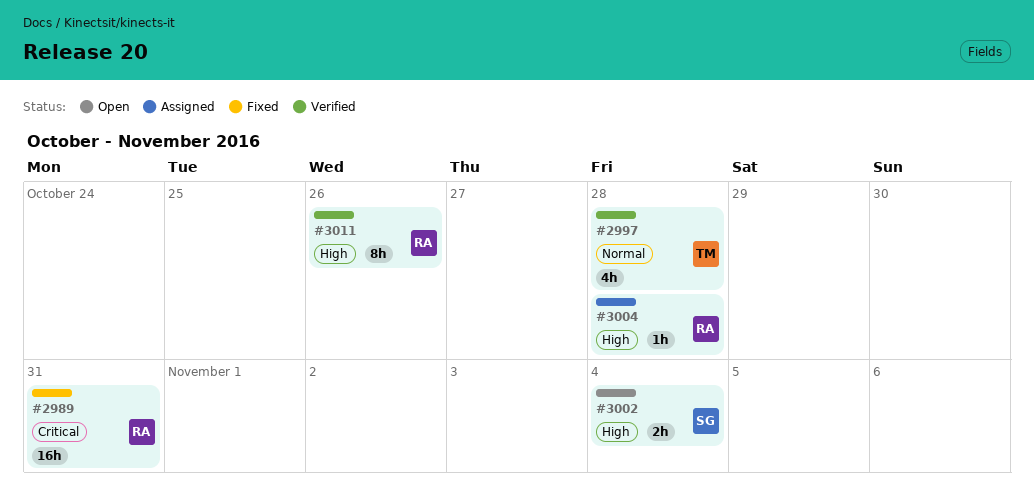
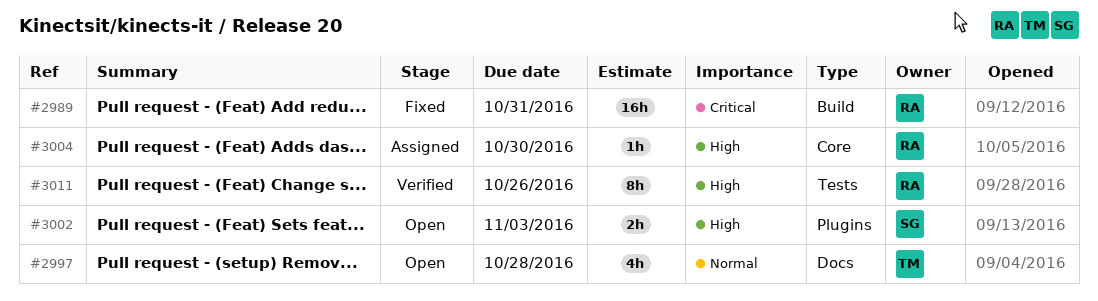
#2997, status: Verified -> Open
#3002, due: Nov 4 -> Nov 3
#3004, due: Oct 28 -> Oct 30

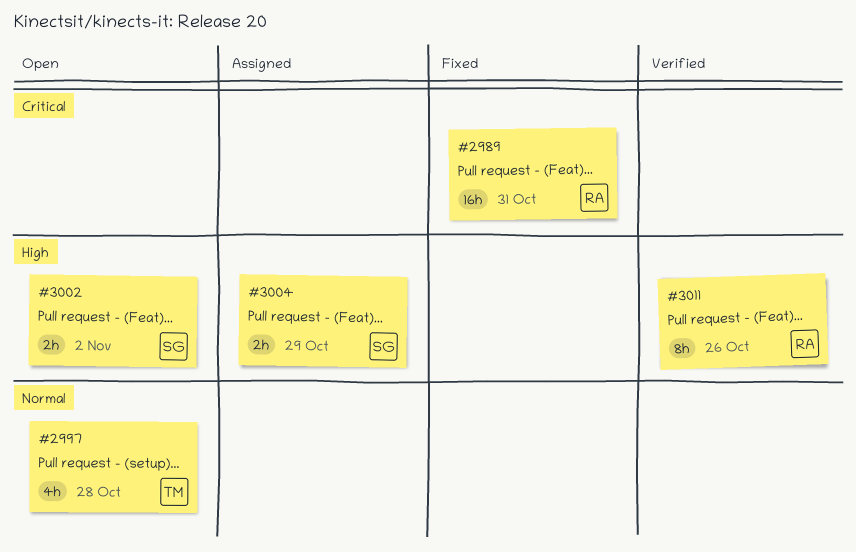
#3002, due: Nov 3 -> Nov 2
#3004, owner: RA -> SG
#3004, estimate: 1h -> 2h
#3004, due: Oct 30 -> Oct 29

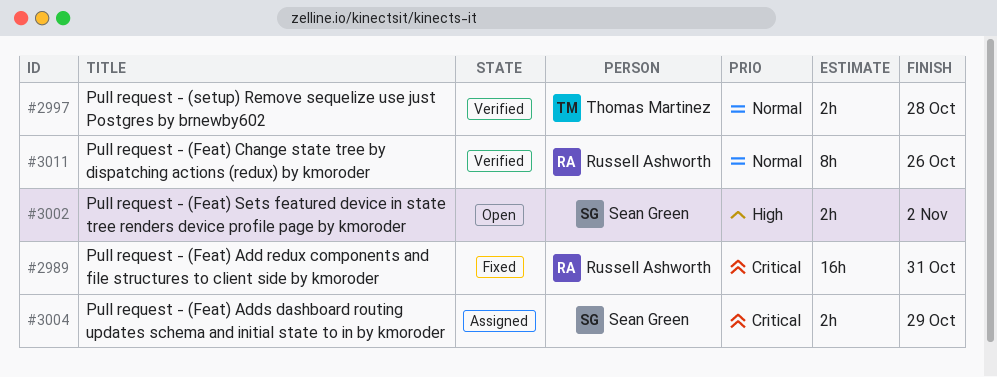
#2997, status: Open -> Verified
#2997, estimate: 4h -> 2h
#3004, priority: High -> Critical
#3011, priority: High -> Normal

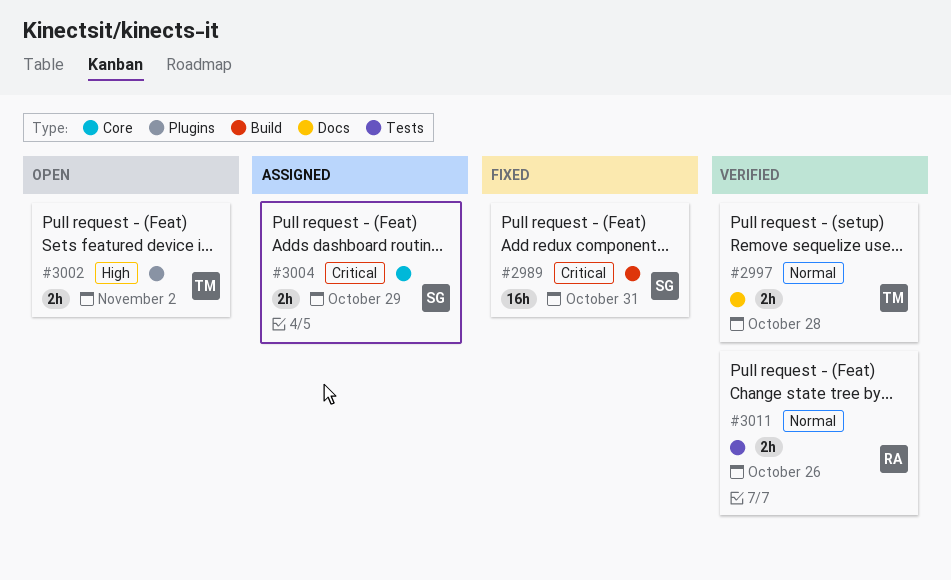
#2989, owner: Russell Ashworth -> Sean Green
#3002, owner: Sean Green -> Thomas Martinez
#3011, estimate: 8h -> 2h

